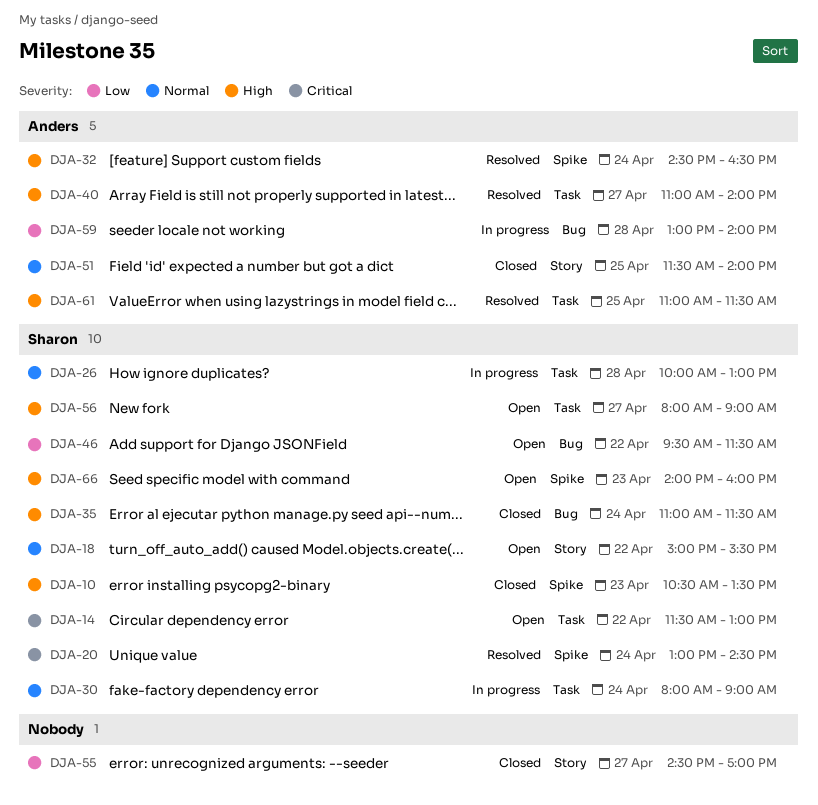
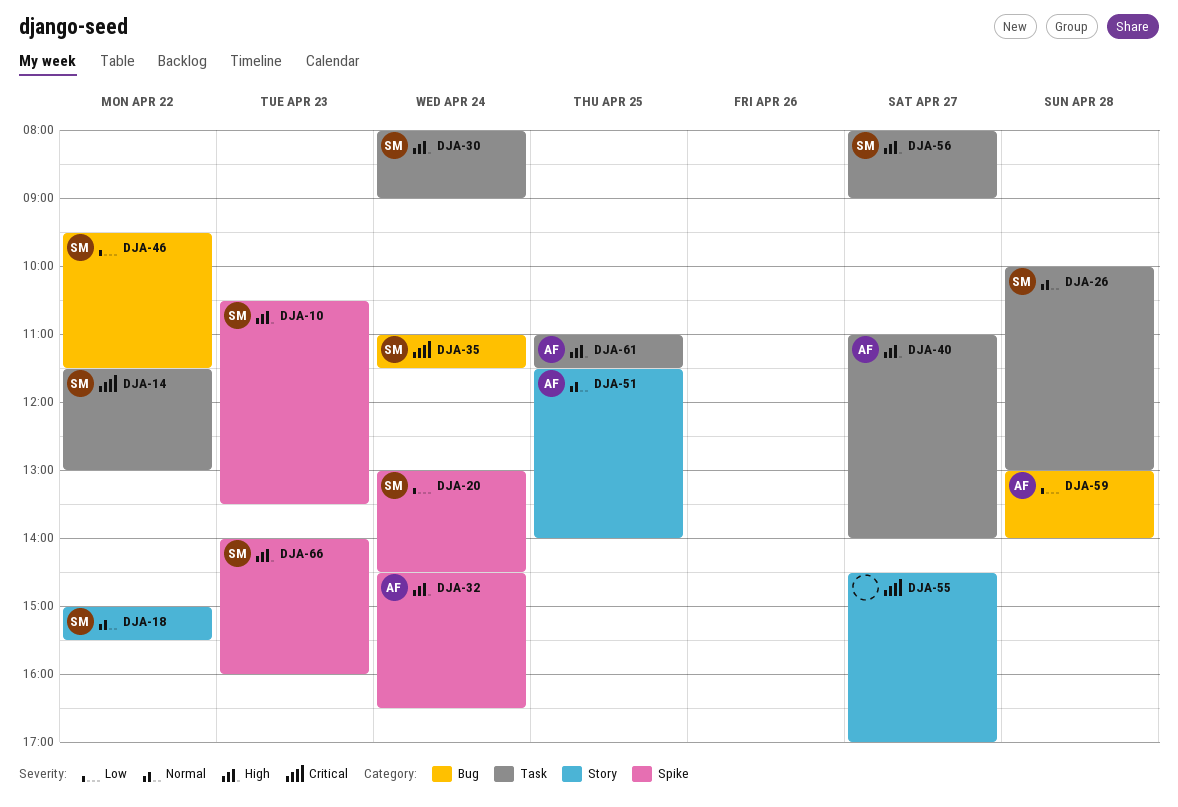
DJA-20, priority: Critical -> Low
DJA-30, priority: Normal -> High
DJA-35, priority: High -> Critical
DJA-55, priority: Low -> Critical

